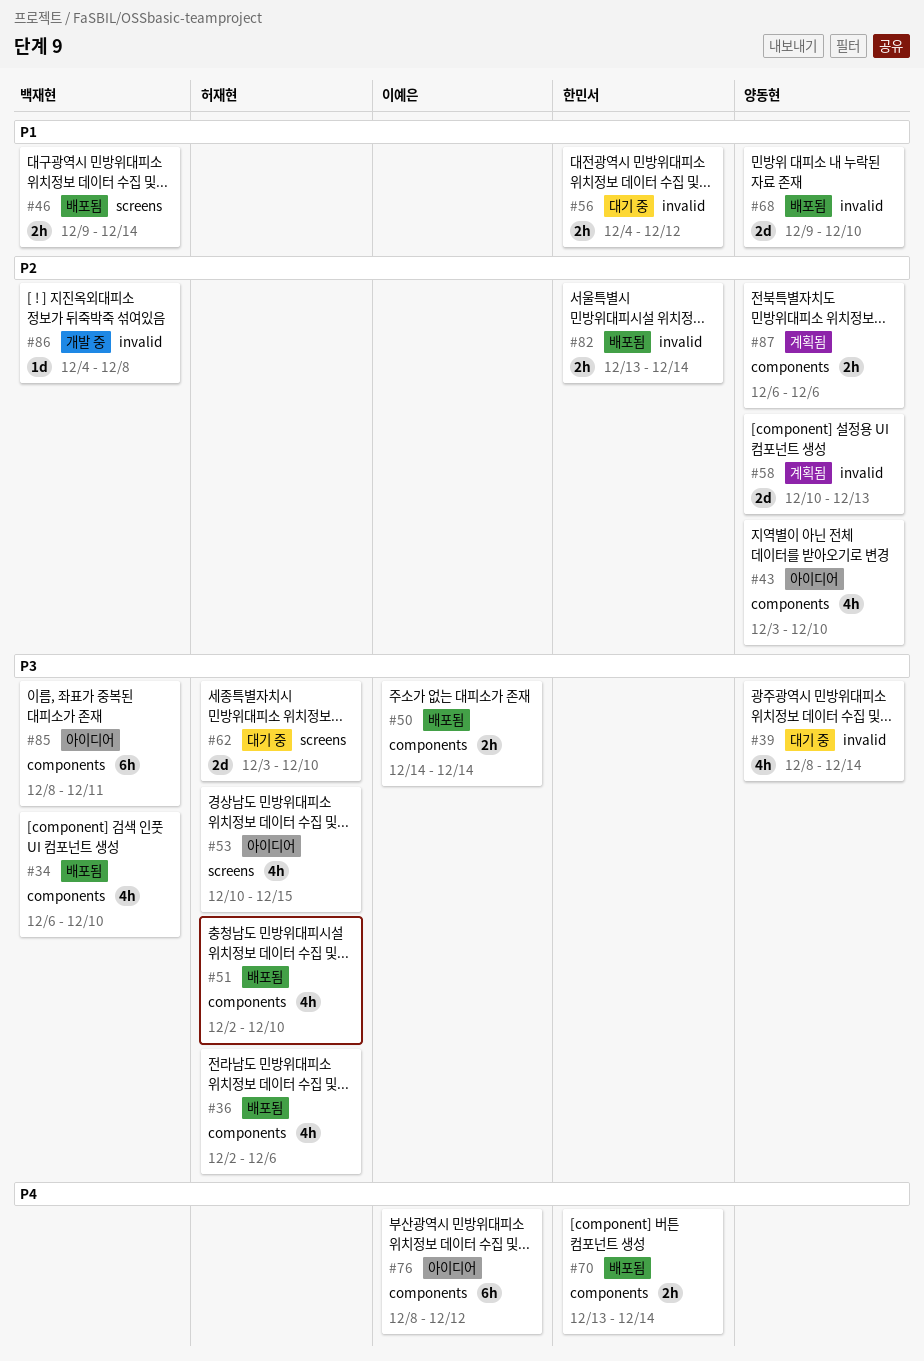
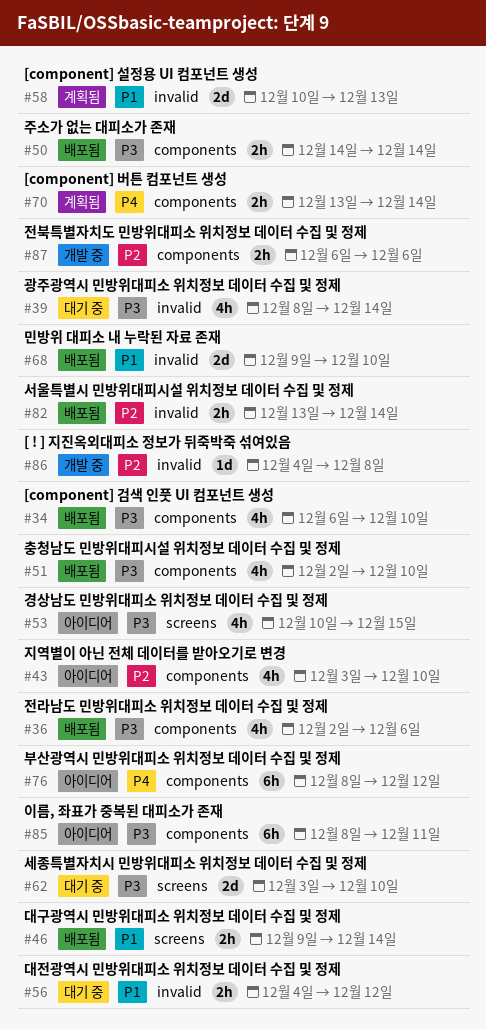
#58, priority: P2 -> P1
#70, status: 배포됨 -> 계획됨
#87, status: 계획됨 -> 개발 중

